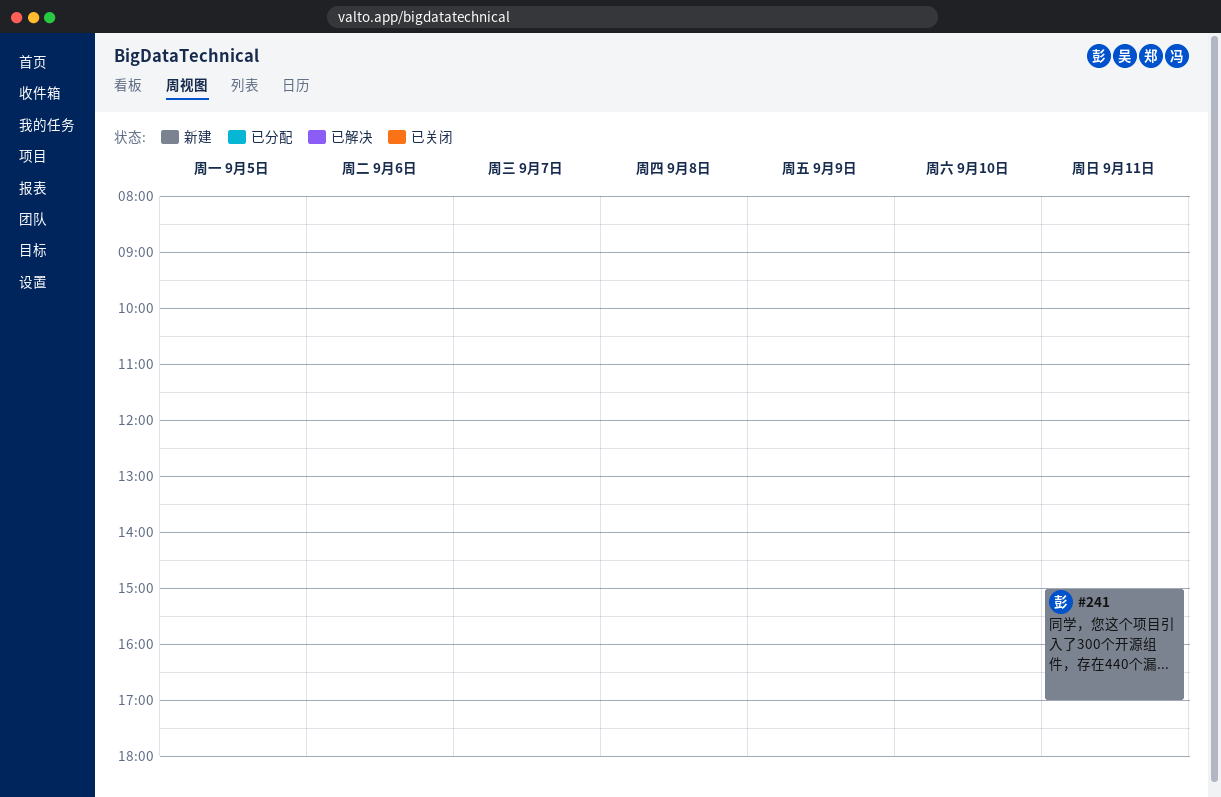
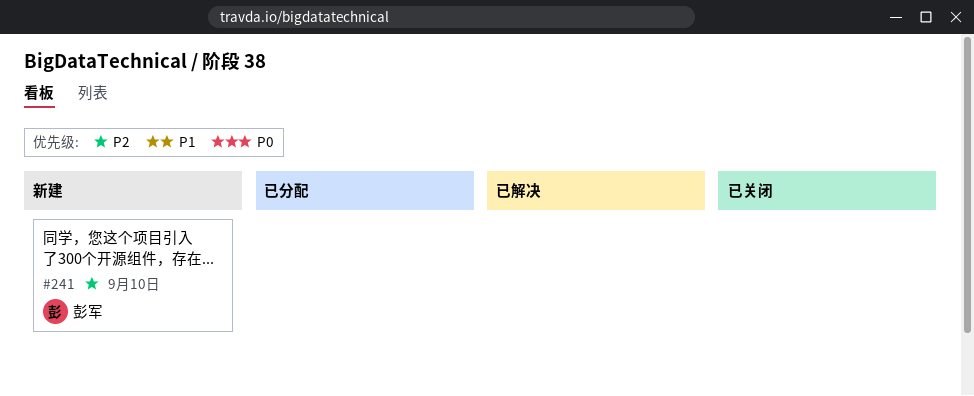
#241, day: Sep 11 -> Sep 10

